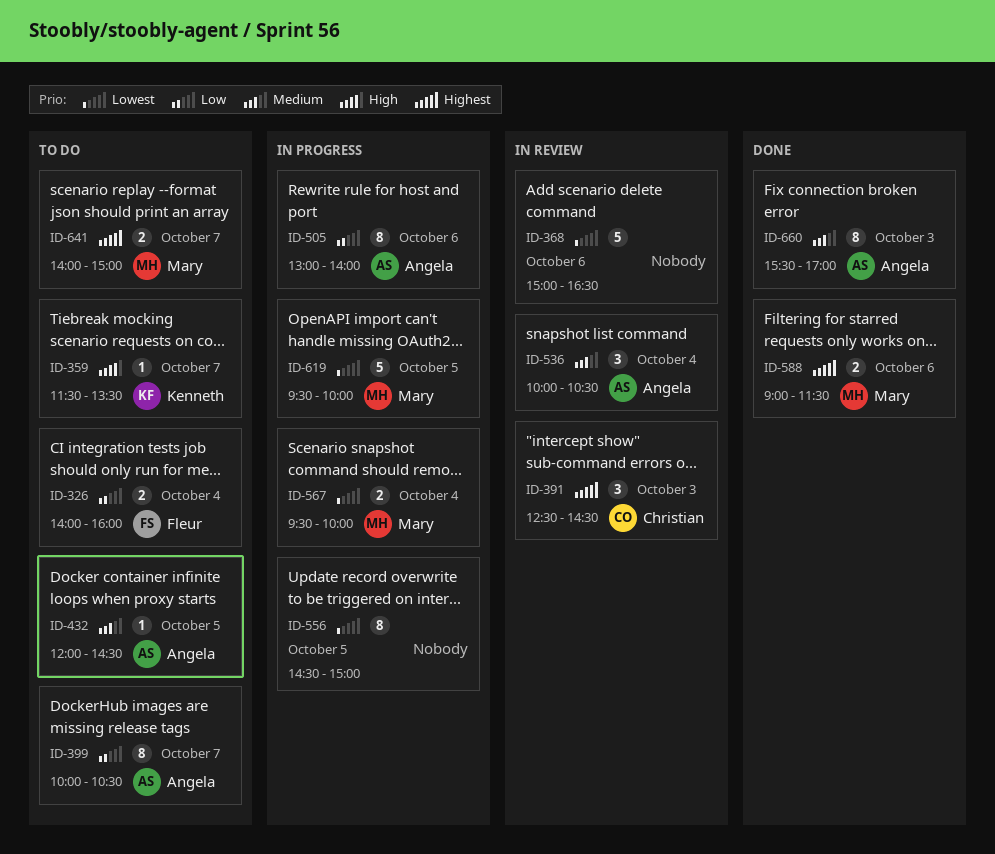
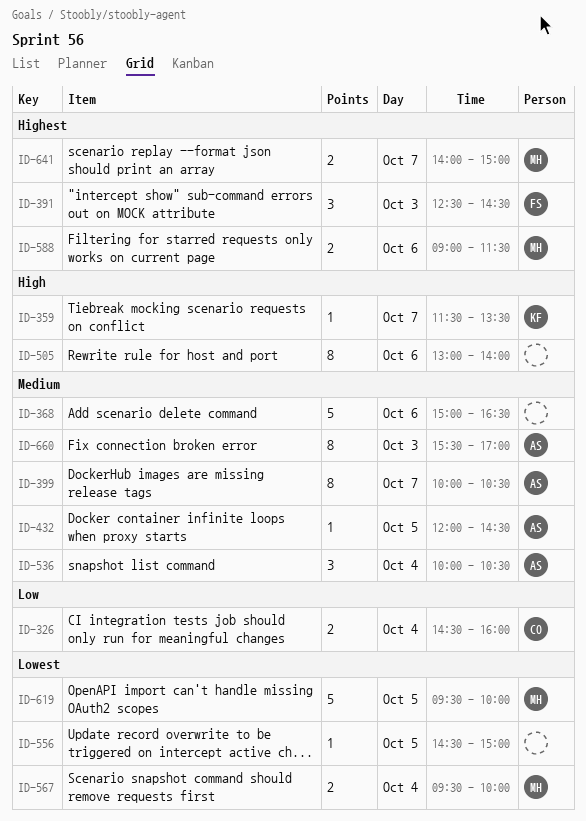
ID-326, owner: Fleur -> Christian
ID-326, begins: 14:00 -> 14:30
ID-368, priority: Lowest -> Medium
ID-391, owner: Christian -> Fleur
ID-399, priority: Low -> Medium
ID-505, owner: Angela -> none
ID-505, priority: Low -> High
ID-556, estimate: 8 -> 1

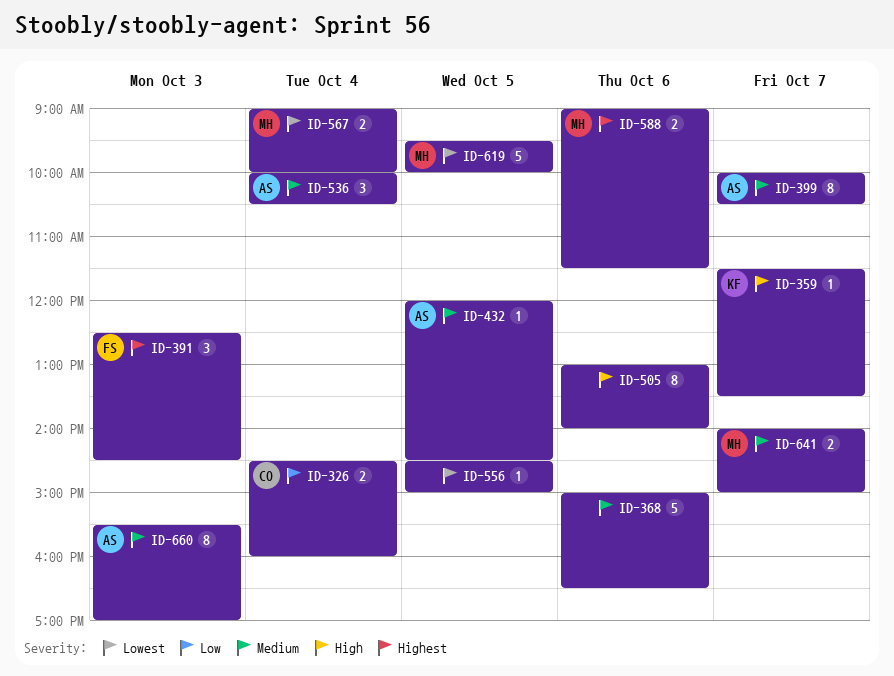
ID-567, begins: 09:30 -> 09:00
ID-641, priority: Highest -> Medium

